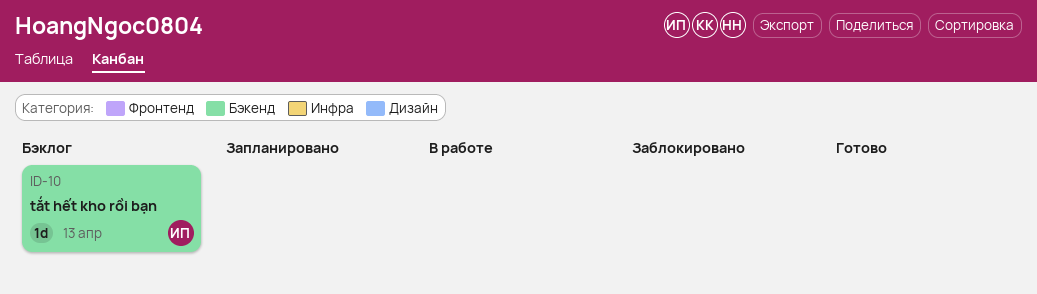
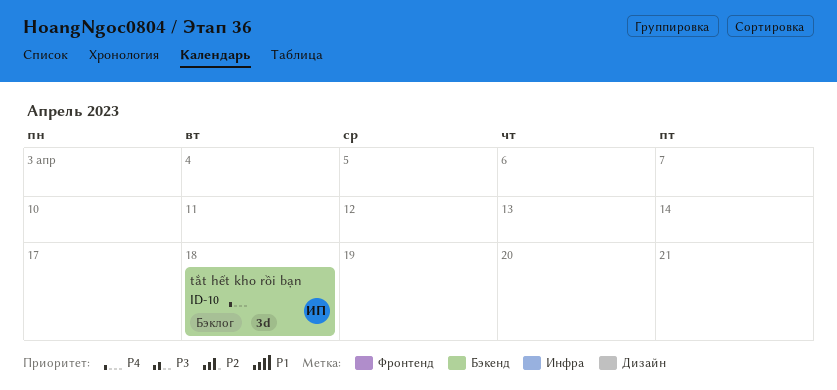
ID-10, estimate: 1d -> 3d
ID-10, due: Apr 13 -> Apr 18

